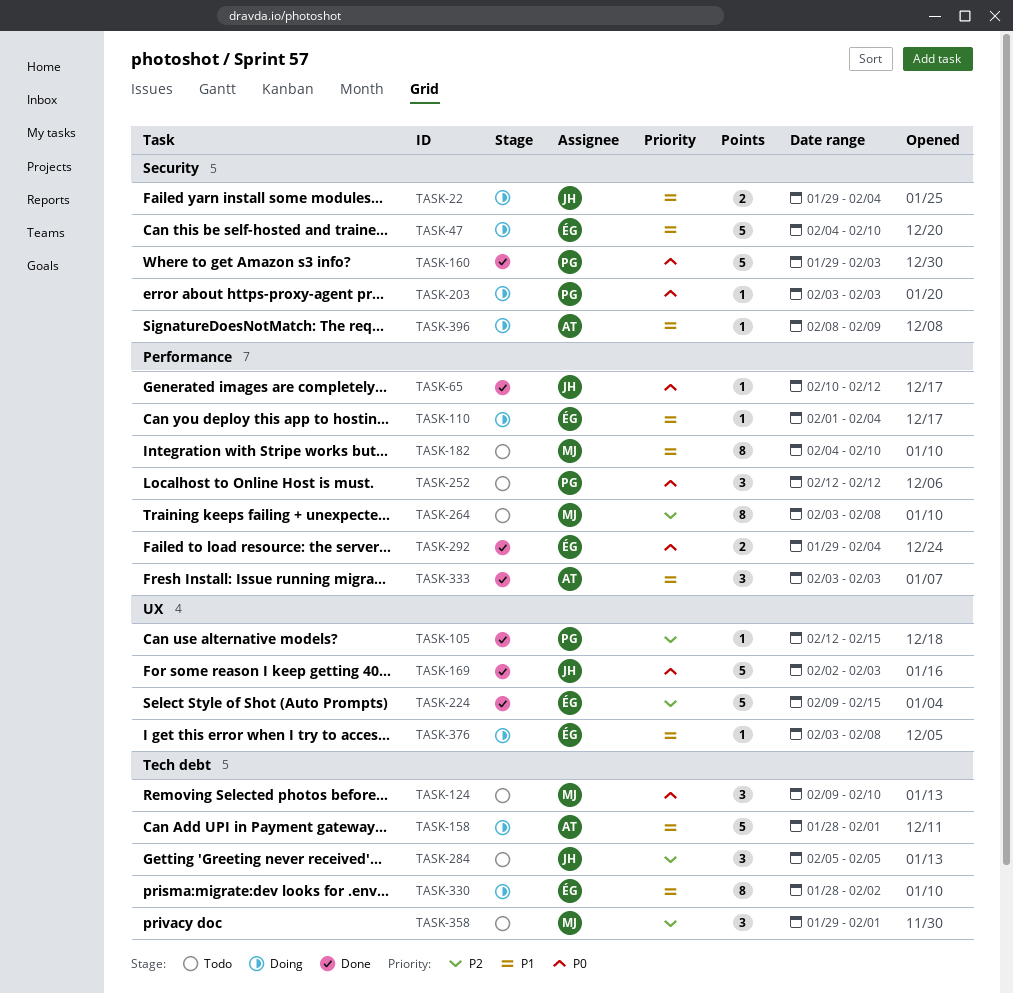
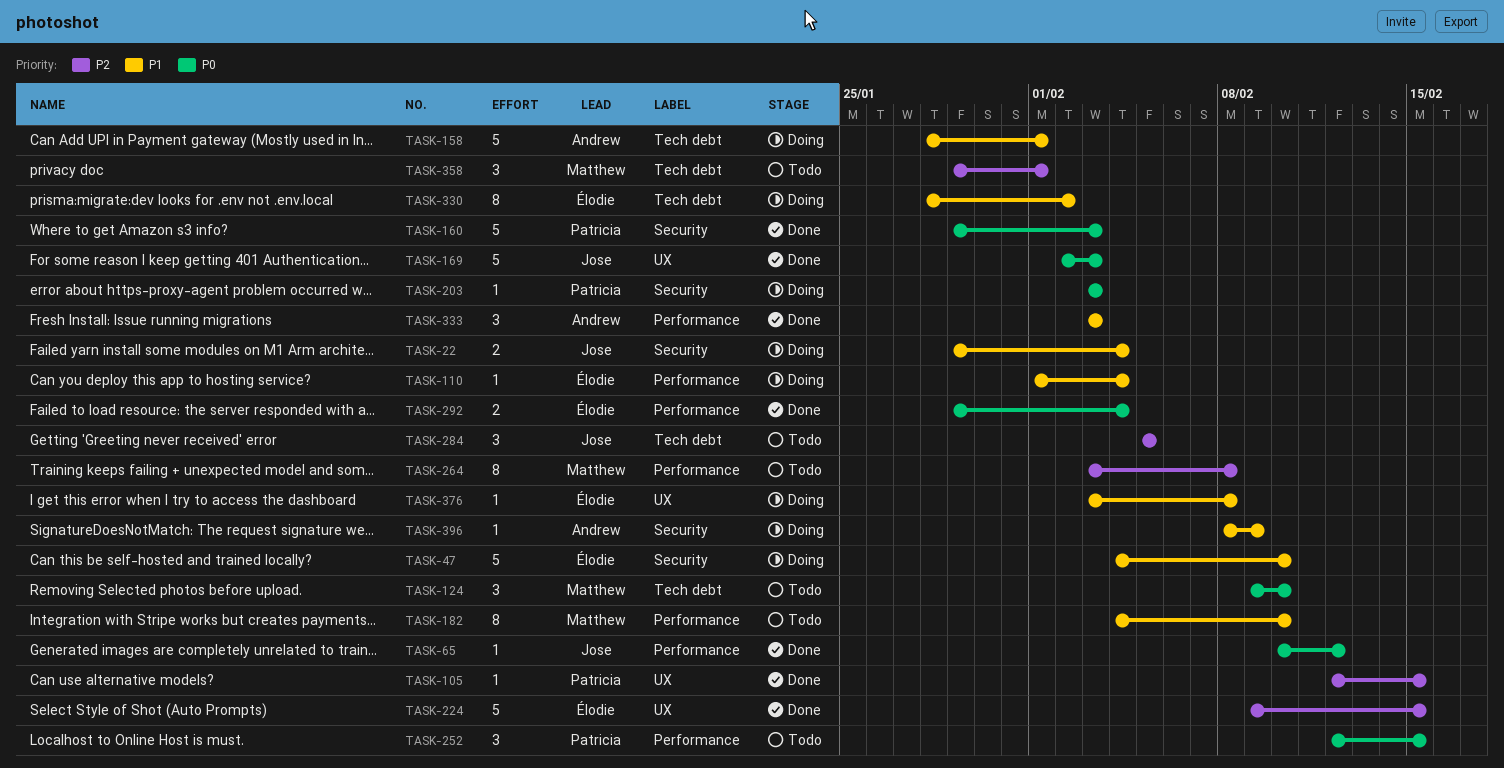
TASK-252, due: Feb 12 -> Feb 15

